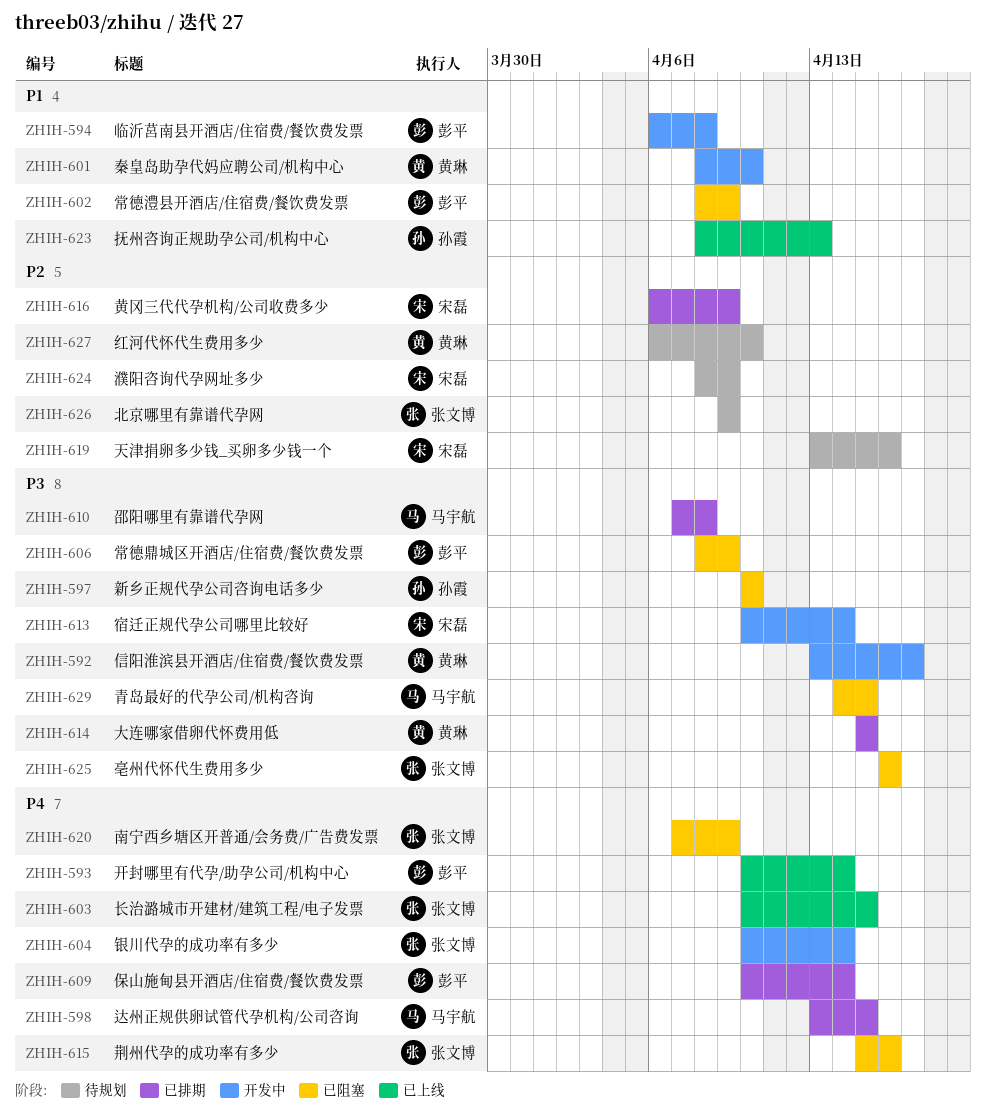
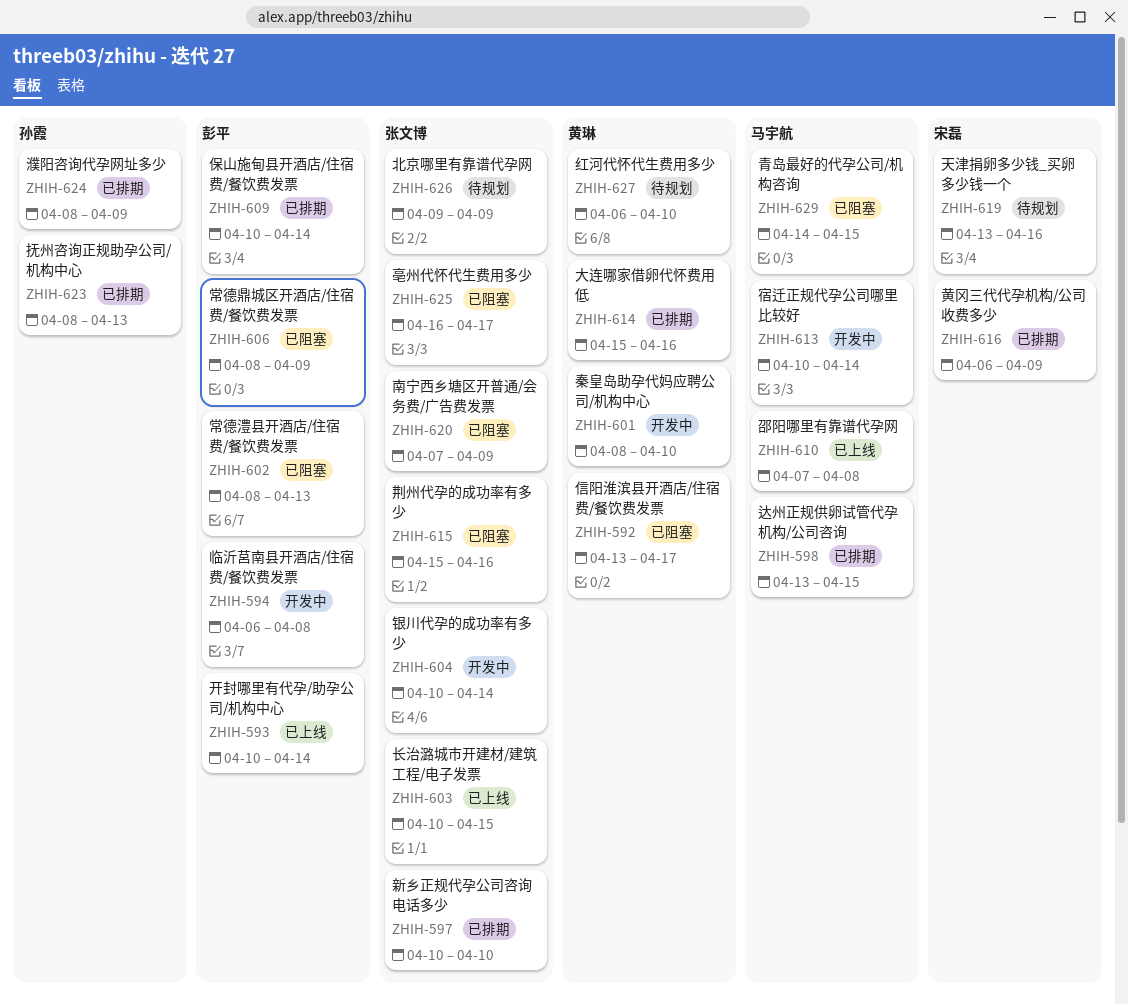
ZHIH-592, status: 开发中 -> 已阻塞
ZHIH-597, status: 已阻塞 -> 已排期
ZHIH-597, owner: 孙霞 -> 张文博
ZHIH-602, due: Apr 9 -> Apr 13
ZHIH-610, status: 已排期 -> 已上线
ZHIH-613, owner: 宋磊 -> 马宇航
ZHIH-614, due: Apr 15 -> Apr 16
ZHIH-623, status: 已上线 -> 已排期
ZHIH-624, status: 待规划 -> 已排期
ZHIH-624, owner: 宋磊 -> 孙霞
ZHIH-625, due: Apr 16 -> Apr 17

